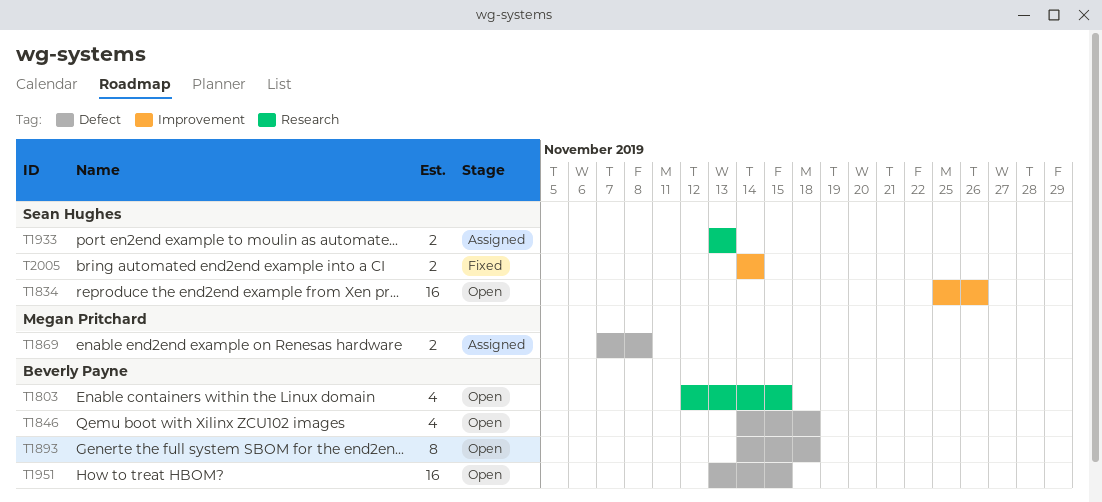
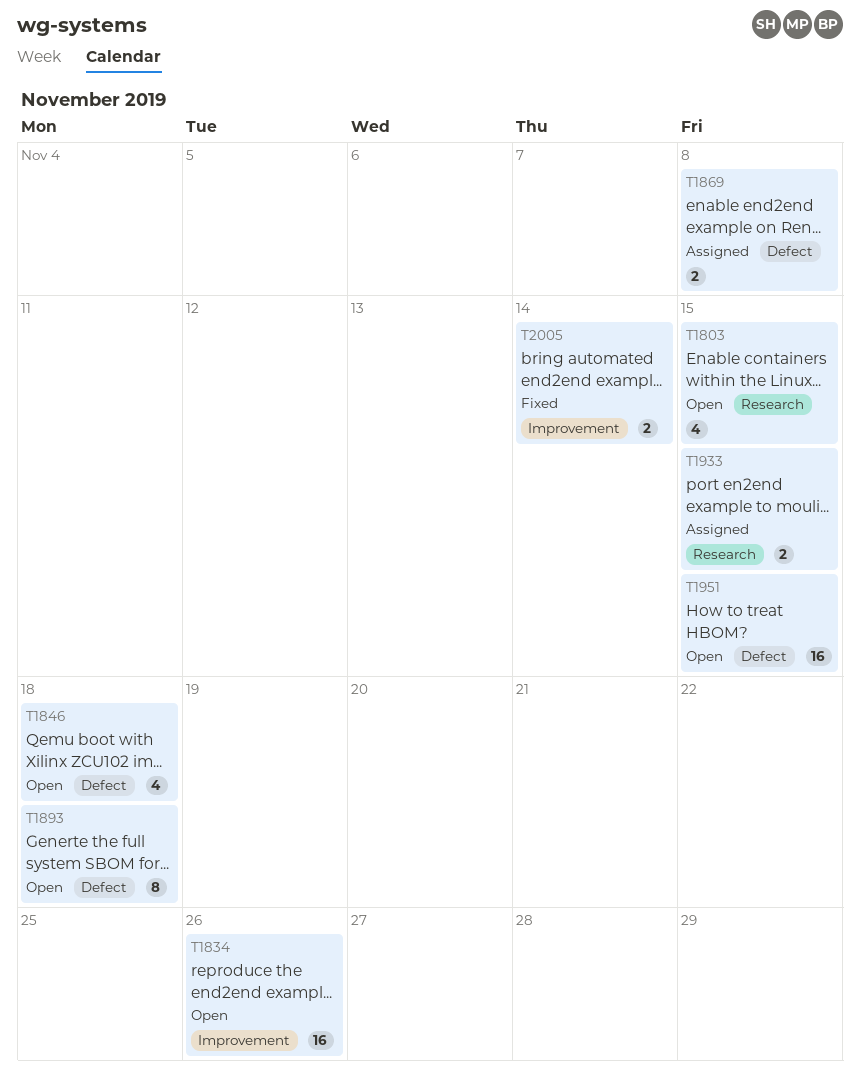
T1933, due: Nov 13 -> Nov 15

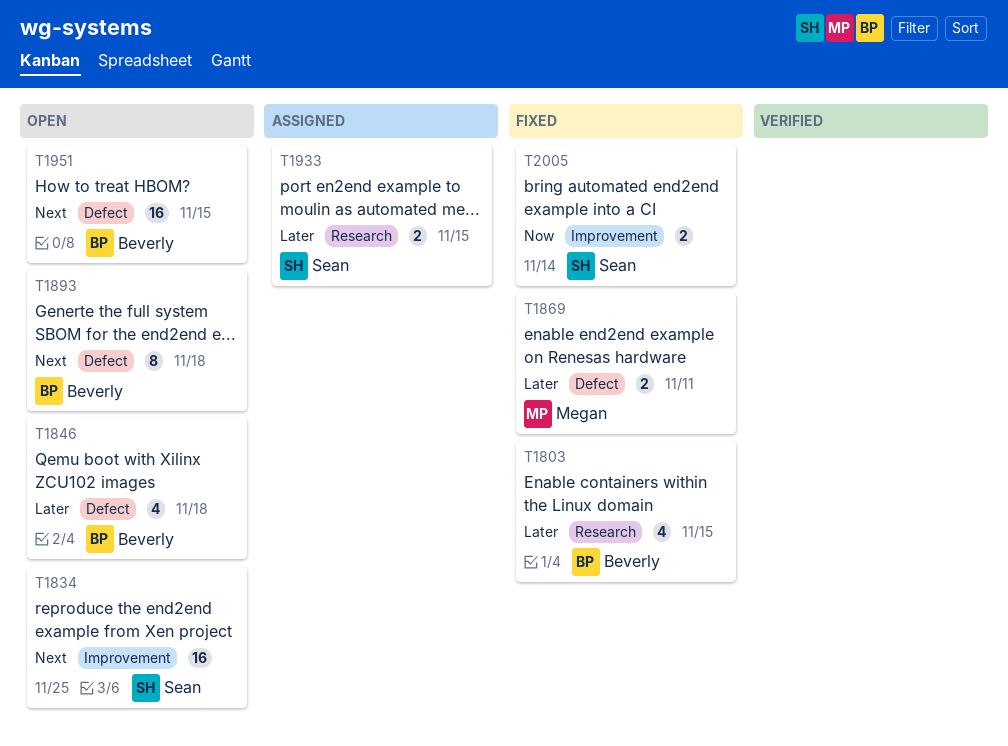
T1803, status: Open -> Fixed
T1834, due: Nov 26 -> Nov 25
T1869, status: Assigned -> Fixed
T1869, due: Nov 8 -> Nov 11

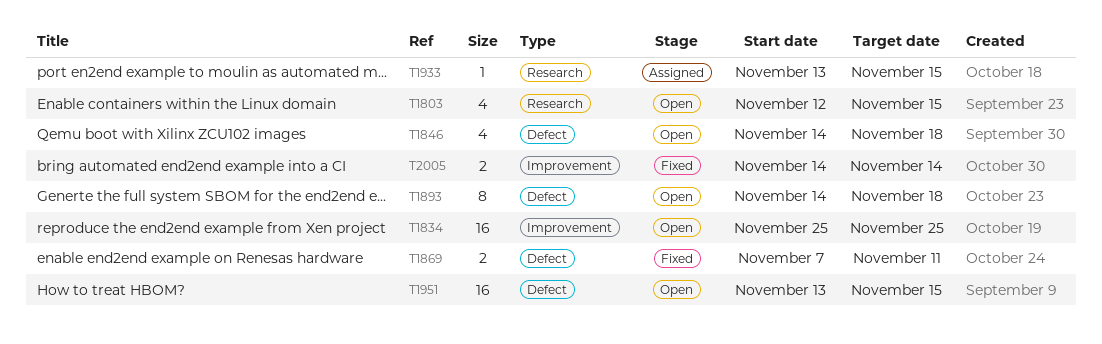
T1803, status: Fixed -> Open
T1933, estimate: 2 -> 1

